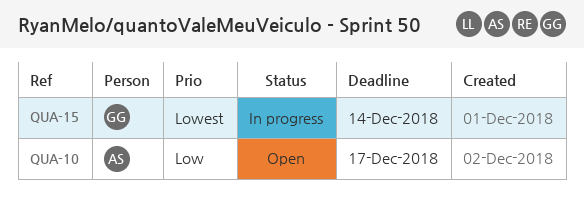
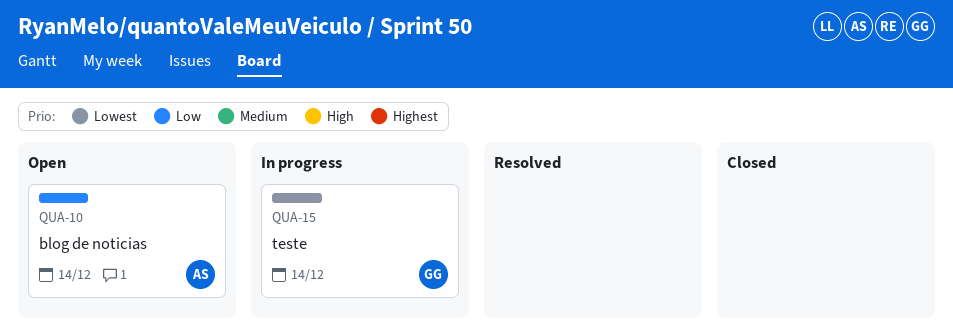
QUA-10, due: Dec 17 -> Dec 14

